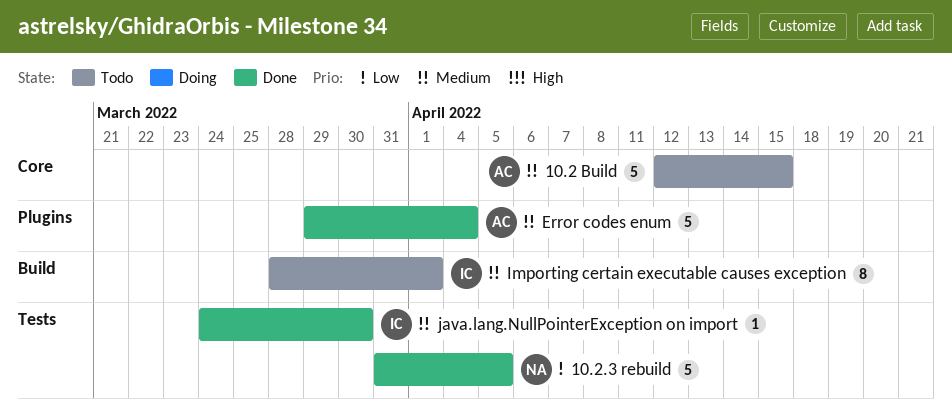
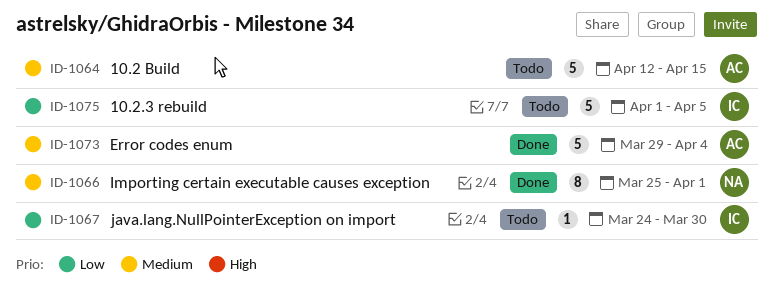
10.2.3 rebuild, status: Done -> Todo
10.2.3 rebuild, owner: NA -> IC
10.2.3 rebuild, start: Mar 31 -> Apr 1
Importing certain executable causes exception, status: Todo -> Done
Importing certain executable causes exception, owner: IC -> NA
Importing certain executable causes exception, start: Mar 28 -> Mar 25
java.lang.NullPointerException on import, status: Done -> Todo
java.lang.NullPointerException on import, priority: Medium -> Low

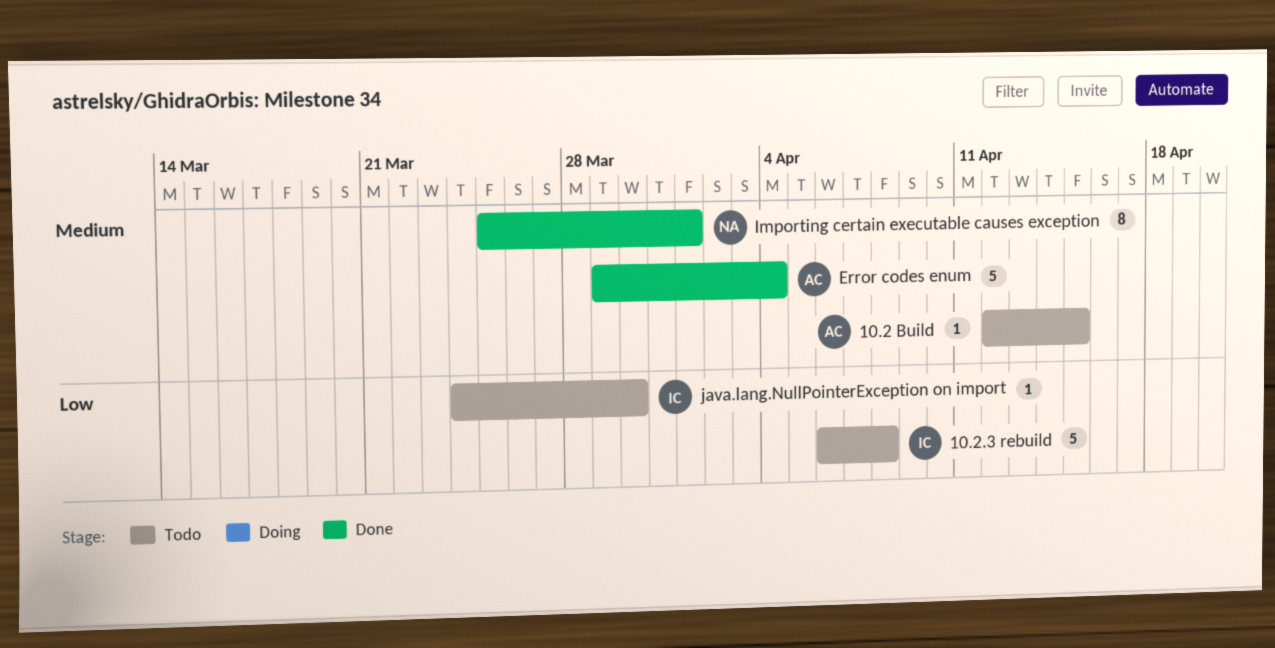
10.2 Build, estimate: 5 -> 1
10.2.3 rebuild, start: Apr 1 -> Apr 6
10.2.3 rebuild, due: Apr 5 -> Apr 8

